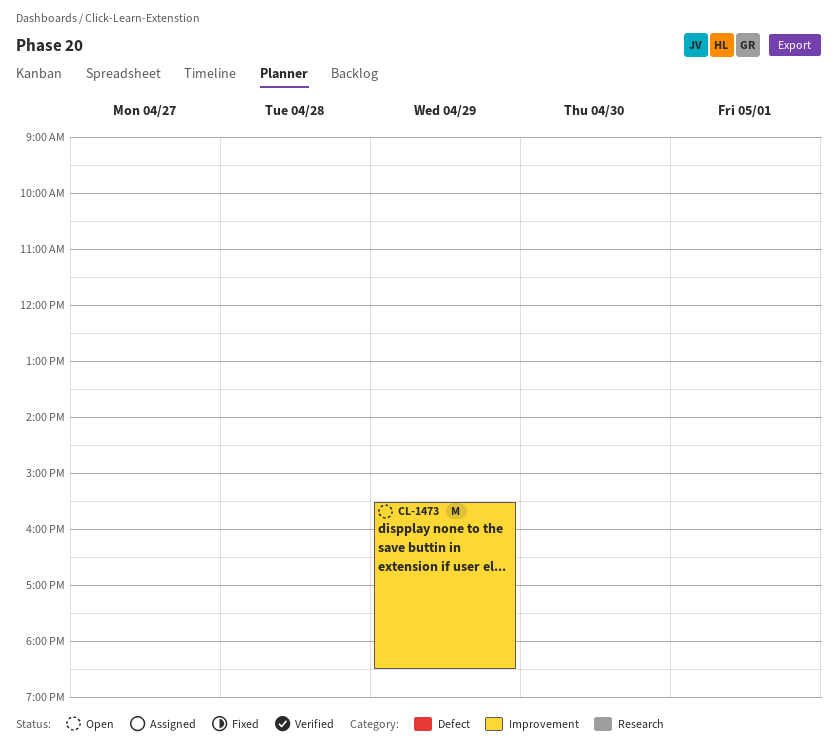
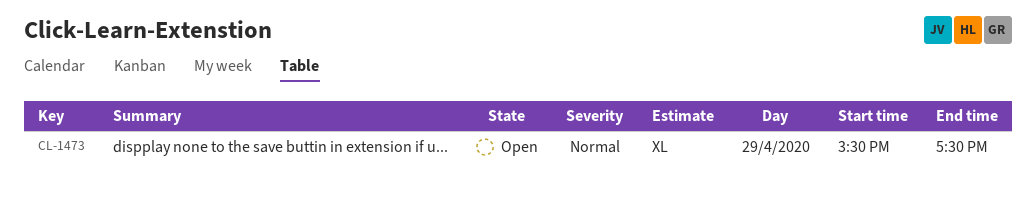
CL-1473, estimate: M -> XL
CL-1473, ends: 18:30 -> 17:30

